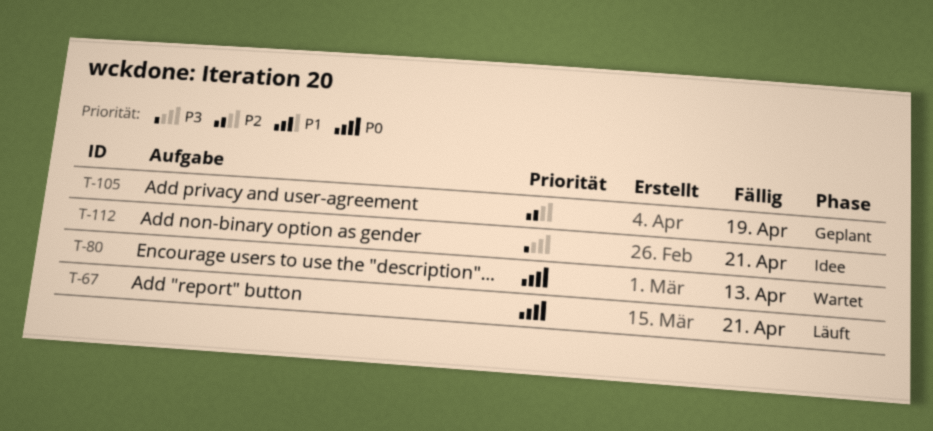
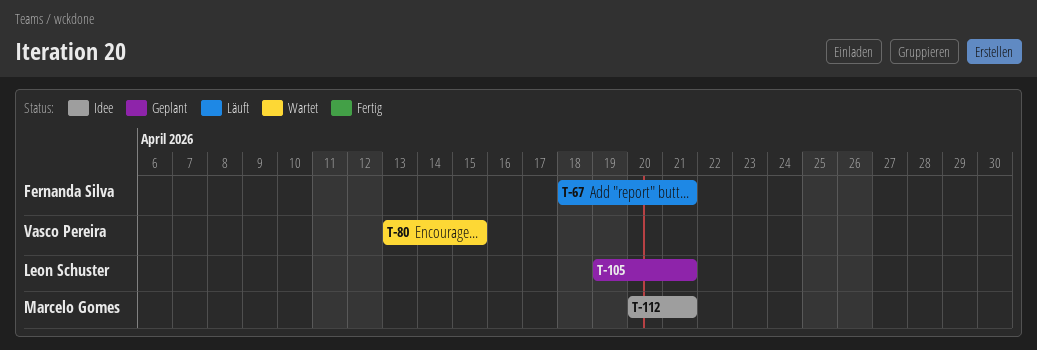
T-80, due: Apr 13 -> Apr 15
T-105, due: Apr 19 -> Apr 21

